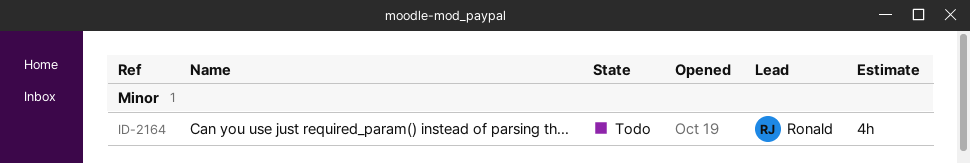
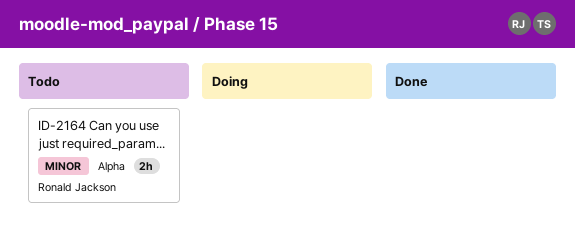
ID-2164, estimate: 4h -> 2h

